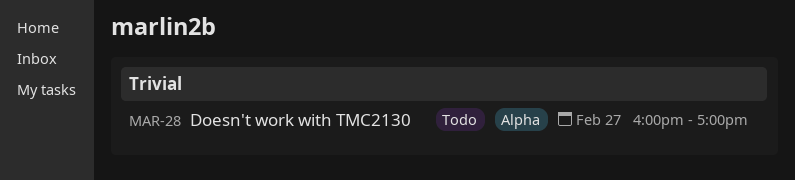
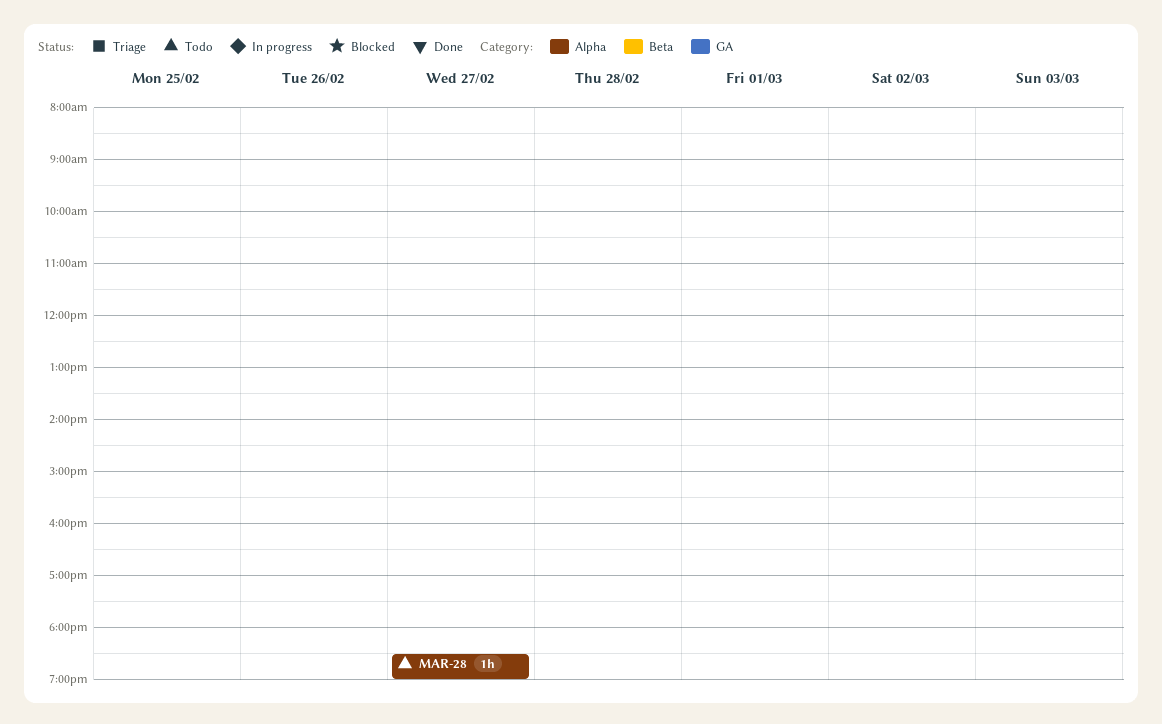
MAR-28, begins: 16:00 -> 18:30
MAR-28, ends: 17:00 -> 19:00

